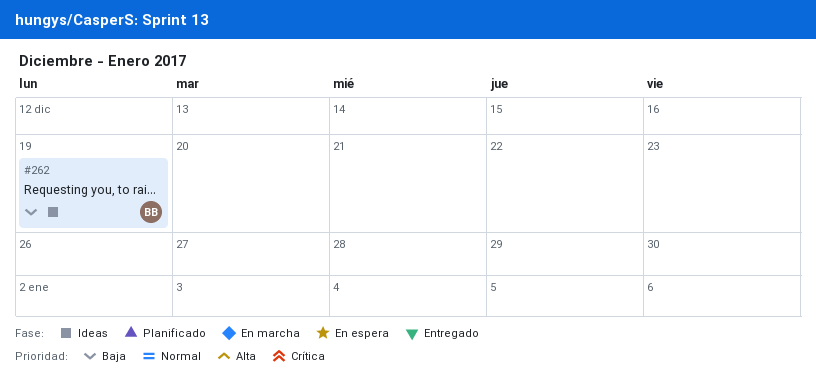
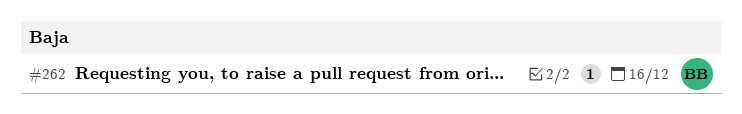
#262, due: Dec 19 -> Dec 16

